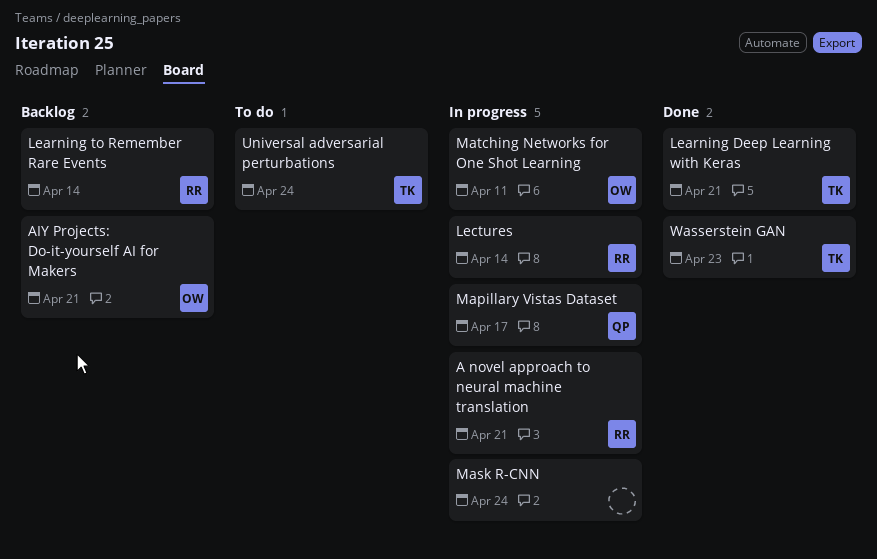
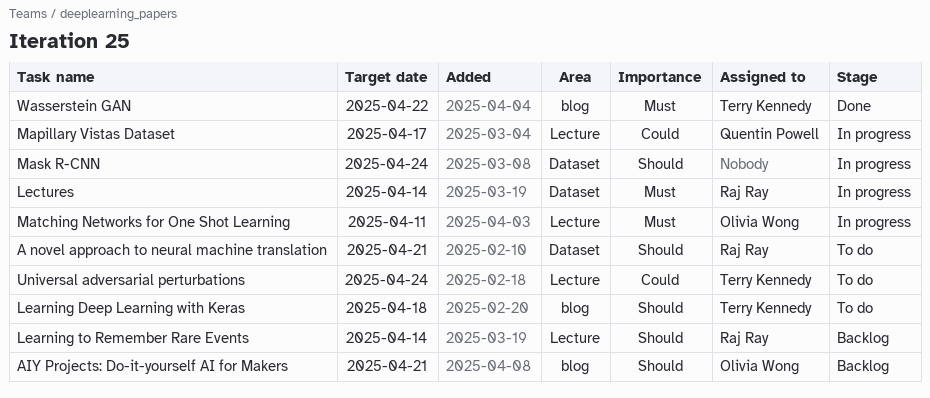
A novel approach to neural machine translation, status: In progress -> To do
Learning Deep Learning with Keras, status: Done -> To do
Learning Deep Learning with Keras, due: Apr 21 -> Apr 18
Wasserstein GAN, due: Apr 23 -> Apr 22

